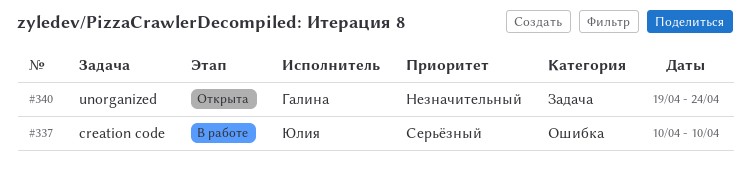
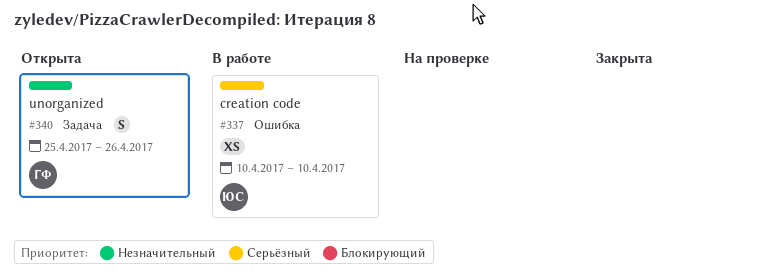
#340, start: Apr 19 -> Apr 25
#340, due: Apr 24 -> Apr 26

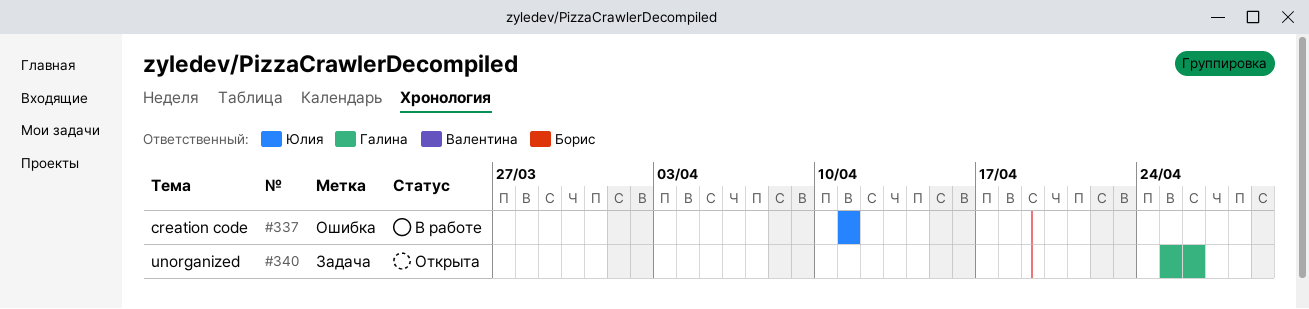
#337, start: Apr 10 -> Apr 11
#337, due: Apr 10 -> Apr 11

